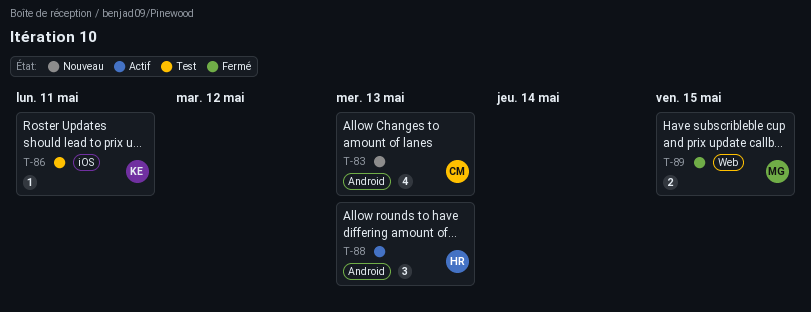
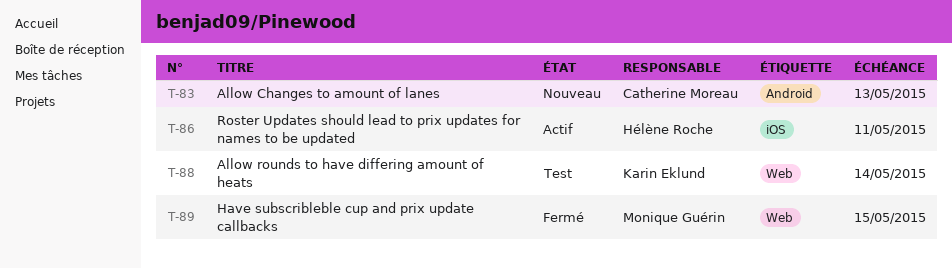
T-86, status: Test -> Actif
T-86, owner: Karin Eklund -> Hélène Roche
T-88, status: Actif -> Test
T-88, owner: Hélène Roche -> Karin Eklund
T-88, label: Android -> Web
T-88, due: May 13 -> May 14

